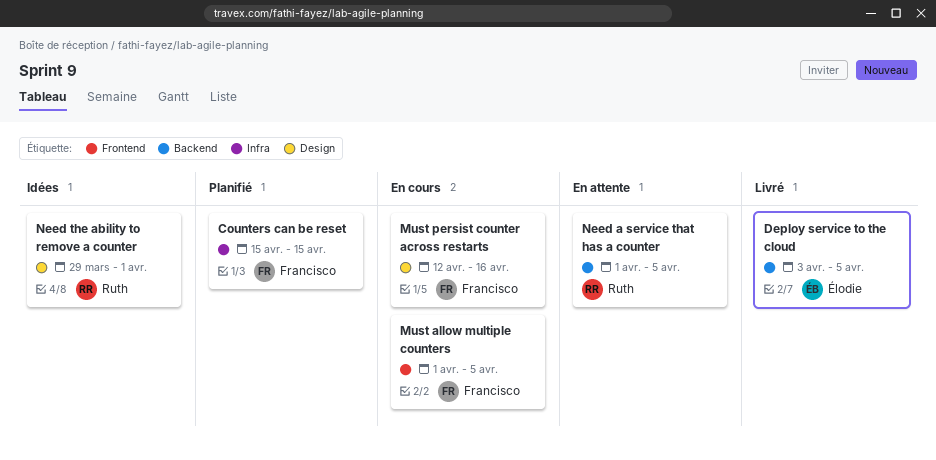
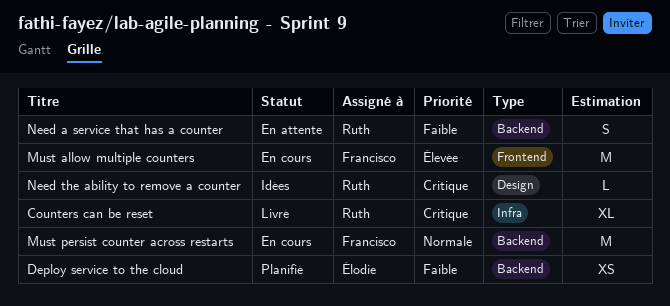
Counters can be reset, status: Planifié -> Livré
Counters can be reset, owner: Francisco -> Ruth
Deploy service to the cloud, status: Livré -> Planifié
Must persist counter across restarts, label: Design -> Backend

